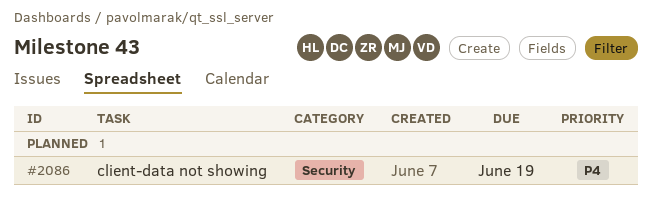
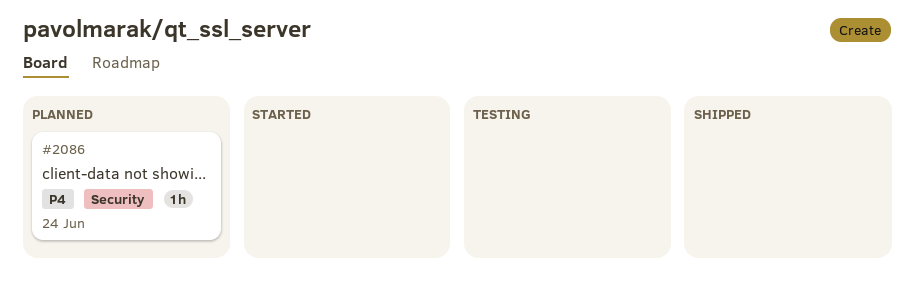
#2086, due: Jun 19 -> Jun 24

